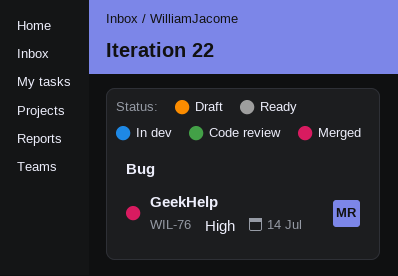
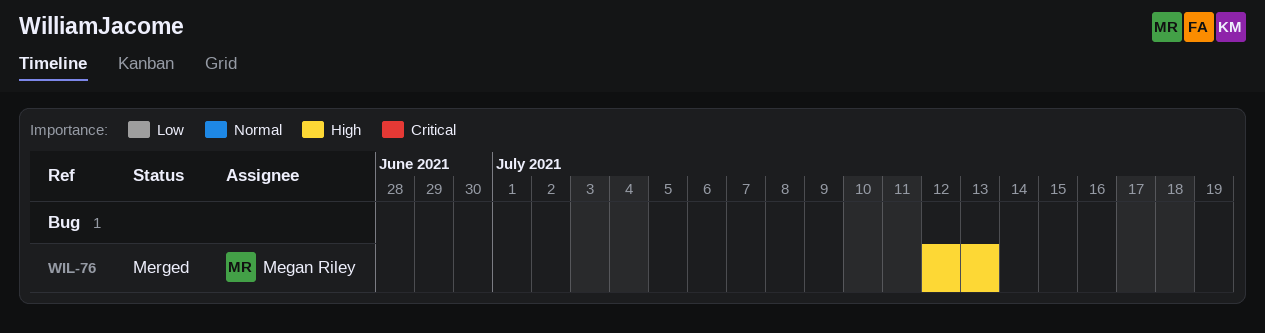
WIL-76, due: Jul 14 -> Jul 13

